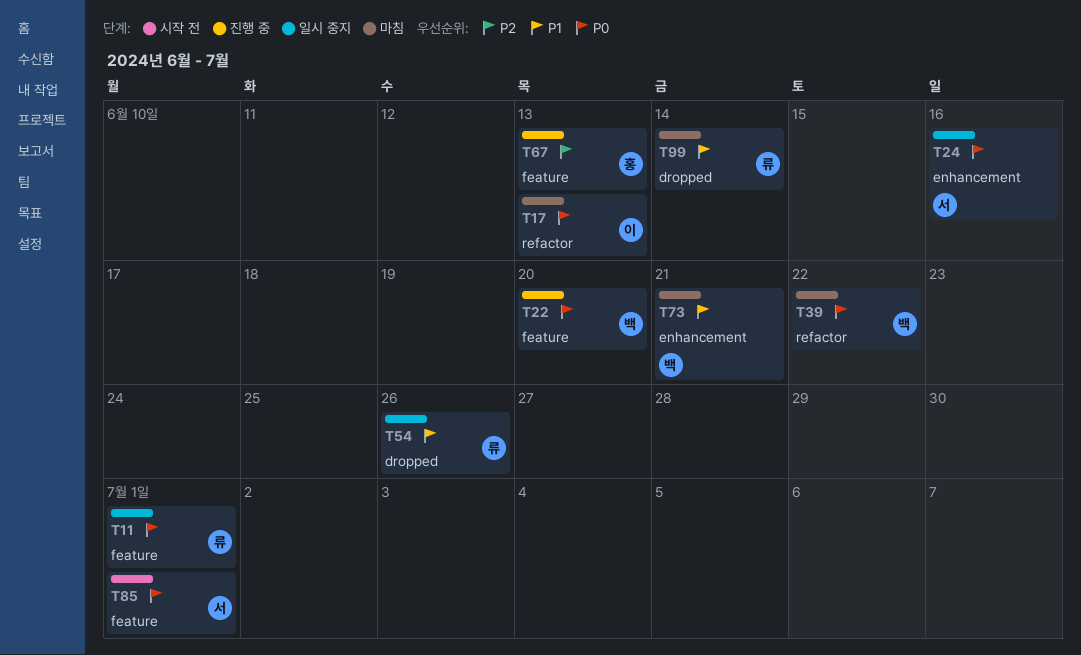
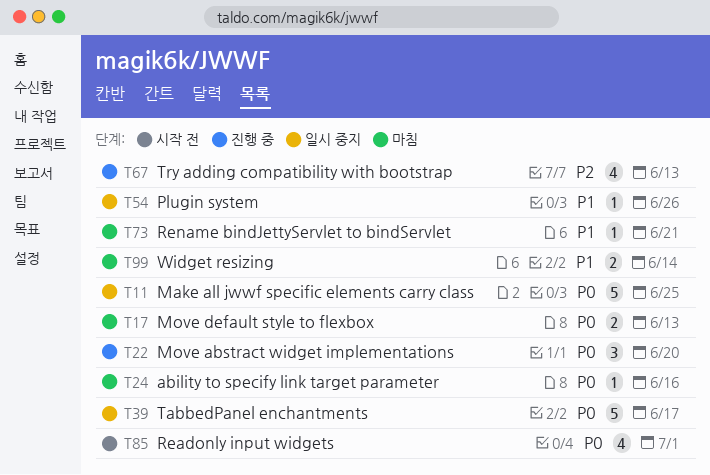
T11, due: Jul 1 -> Jun 25
T24, status: 일시 중지 -> 마침
T39, status: 마침 -> 일시 중지
T39, due: Jun 22 -> Jun 17

